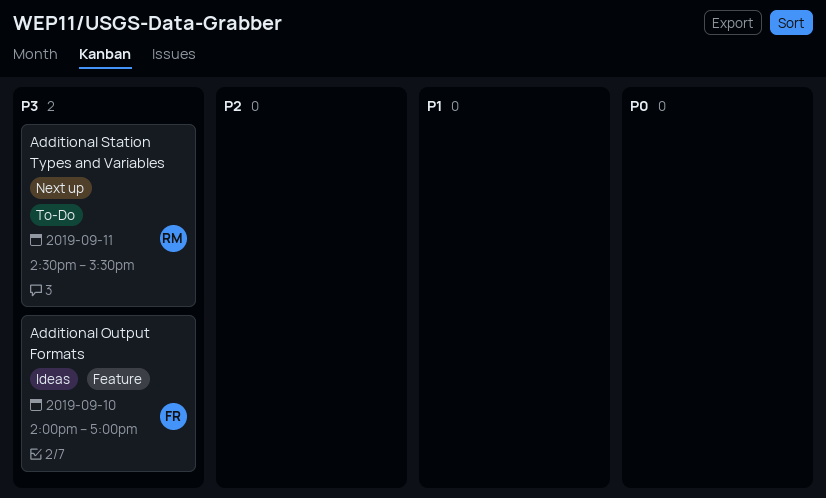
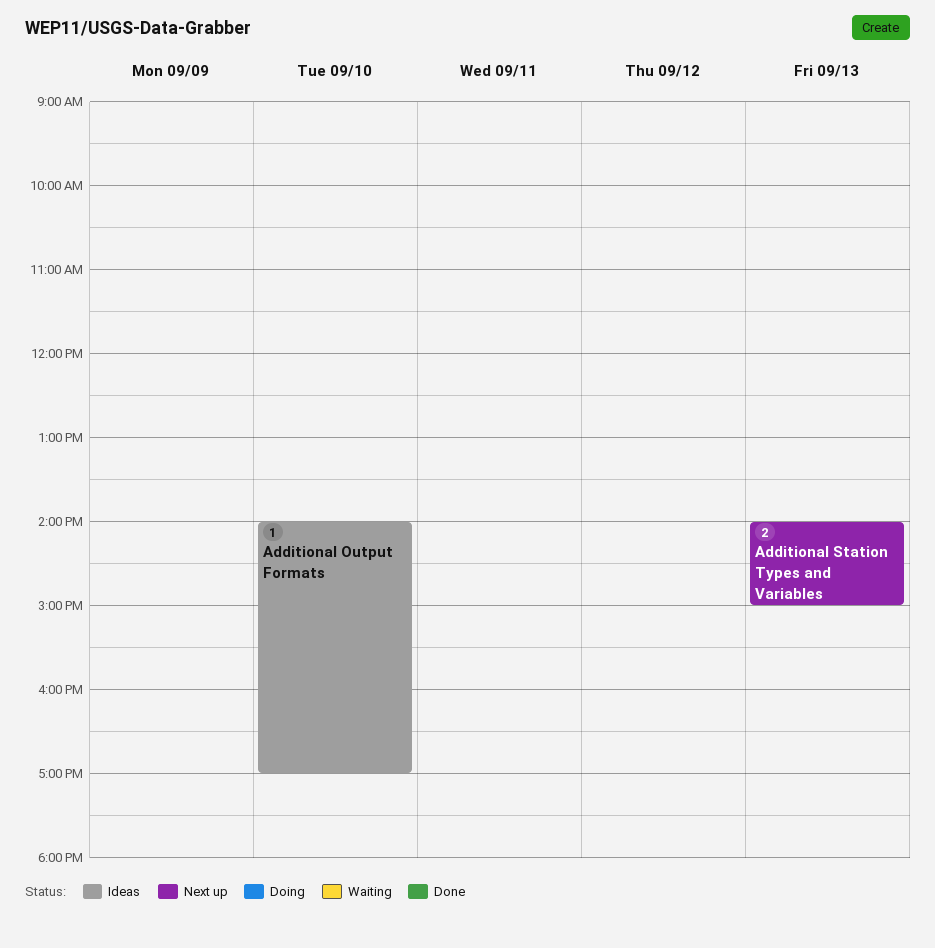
Additional Station Types and Variables, day: Sep 11 -> Sep 13
Additional Station Types and Variables, begins: 14:30 -> 14:00
Additional Station Types and Variables, ends: 15:30 -> 15:00

